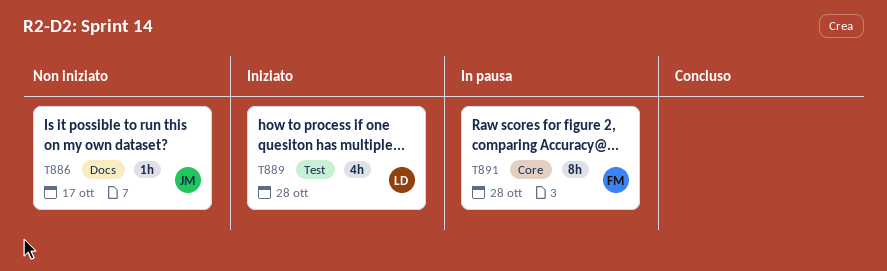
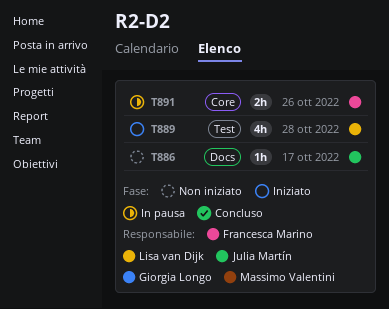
T891, estimate: 8h -> 2h
T891, due: Oct 28 -> Oct 26

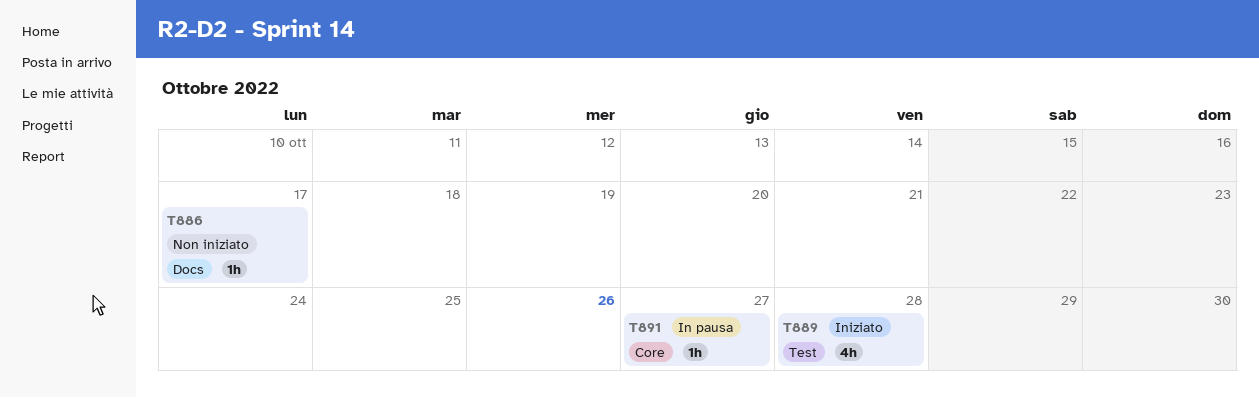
T891, estimate: 2h -> 1h
T891, due: Oct 26 -> Oct 27

